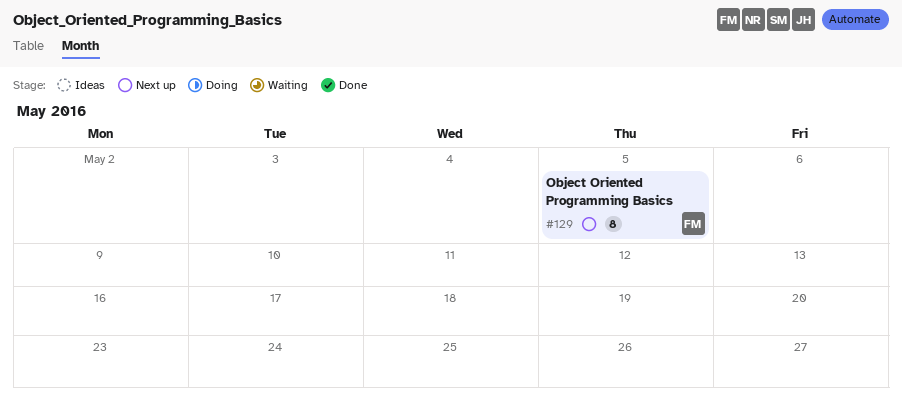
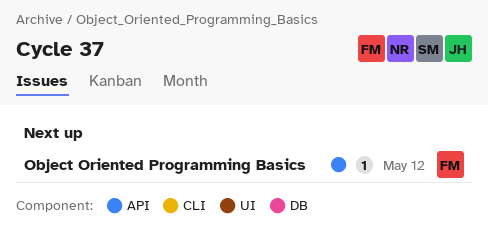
Object Oriented Programming Basics, estimate: 8 -> 1
Object Oriented Programming Basics, due: May 5 -> May 12

